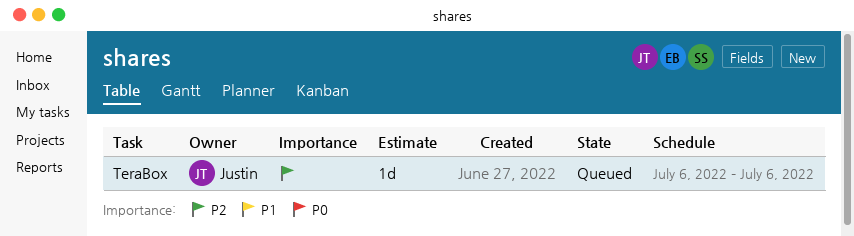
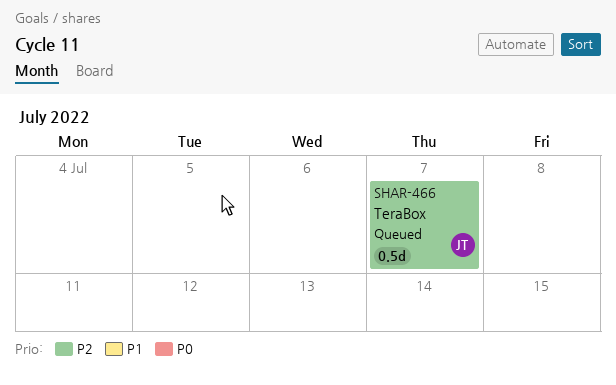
TeraBox, estimate: 1d -> 0.5d
TeraBox, due: Jul 6 -> Jul 7

